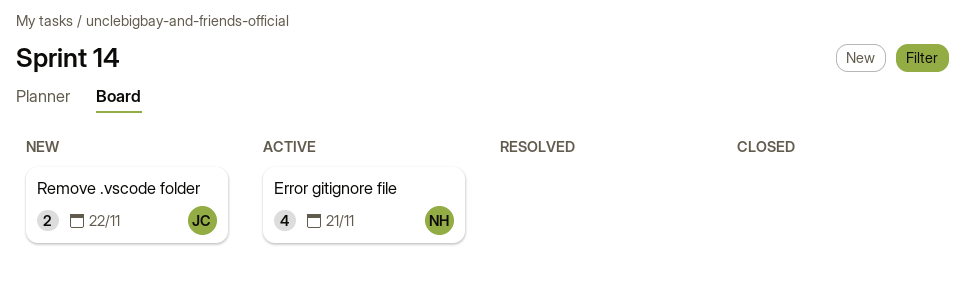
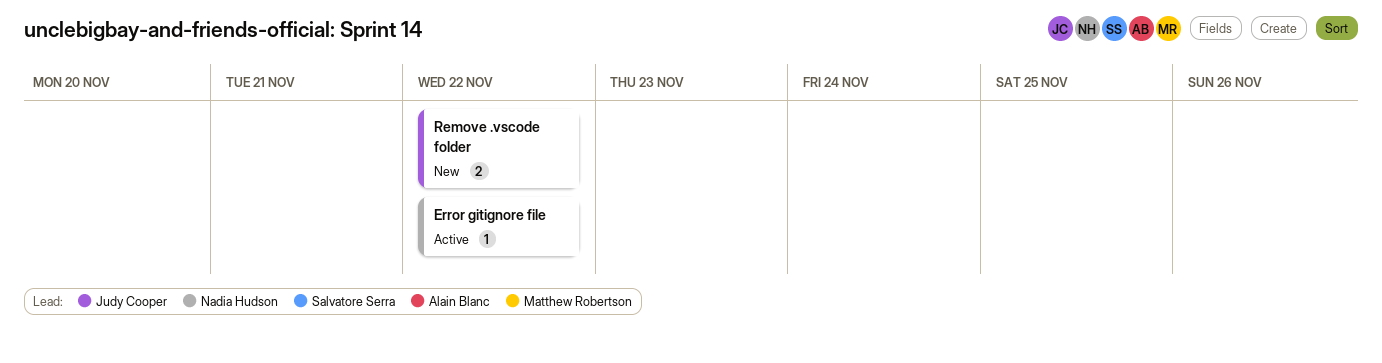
Error gitignore file, estimate: 4 -> 1
Error gitignore file, due: Nov 21 -> Nov 22

